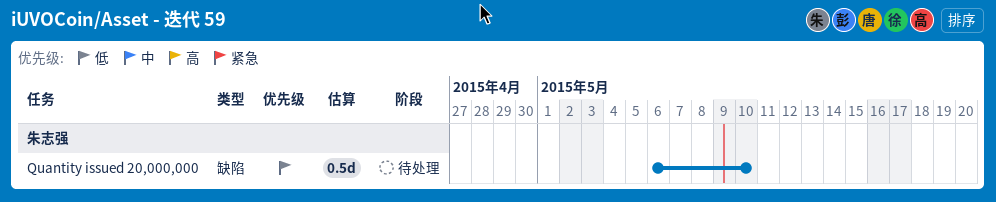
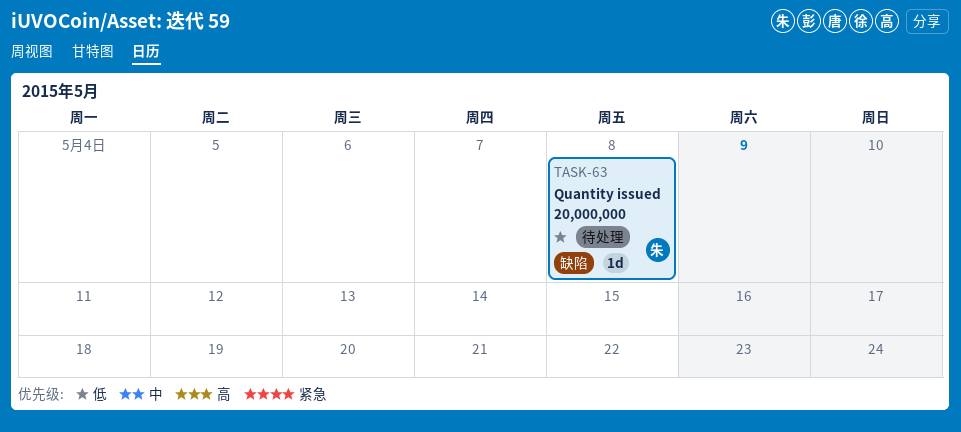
Quantity issued 20,000,000, estimate: 0.5d -> 1d
Quantity issued 20,000,000, due: May 10 -> May 8

